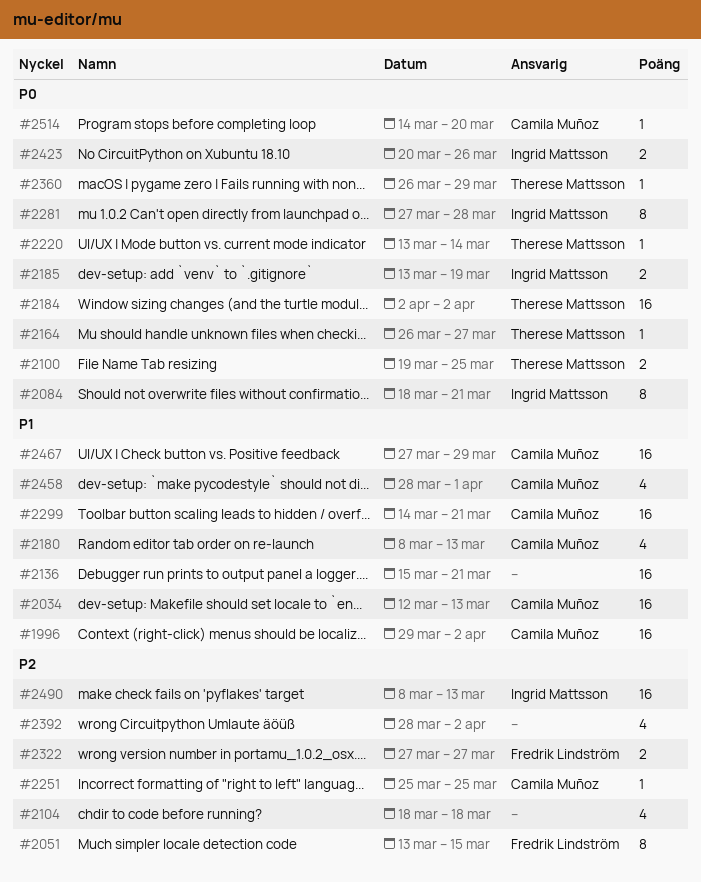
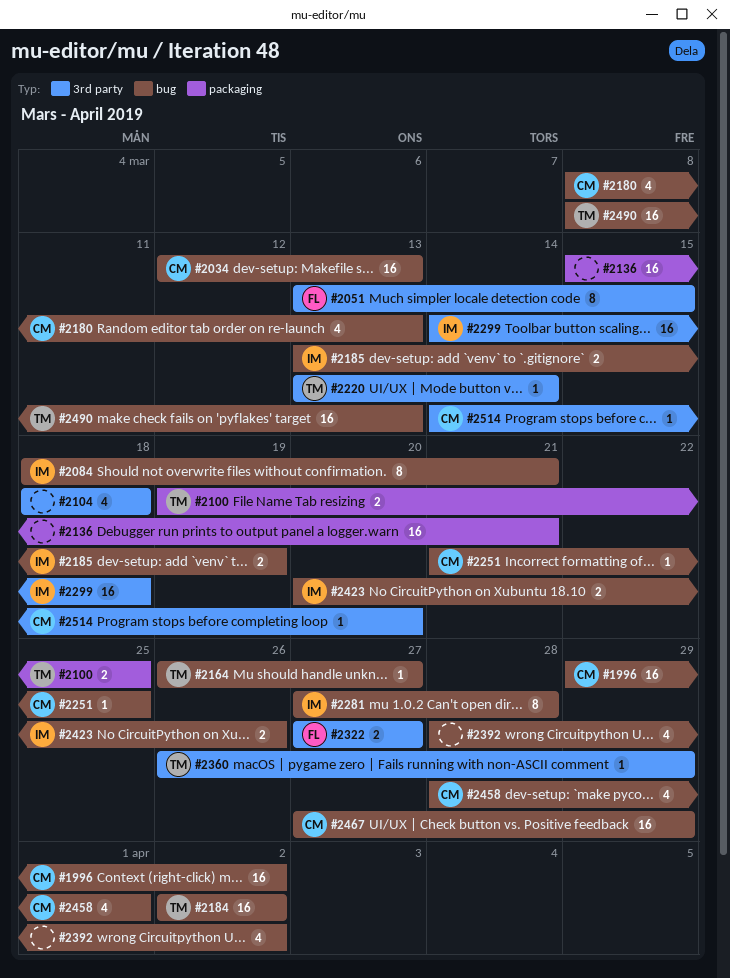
#2251, start: Mar 25 -> Mar 21
#2299, owner: Camila Muñoz -> Ingrid Mattsson
#2299, due: Mar 21 -> Mar 18
#2490, owner: Ingrid Mattsson -> Therese Mattsson

